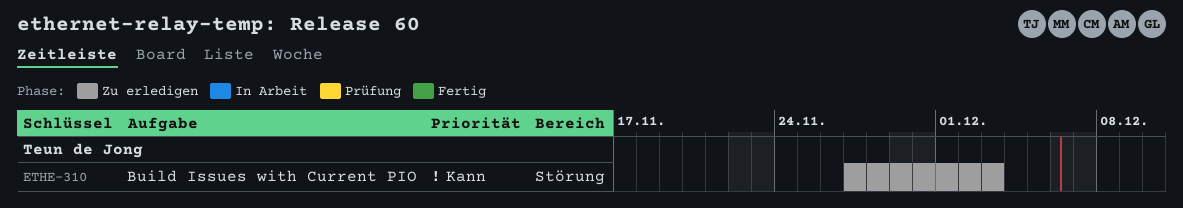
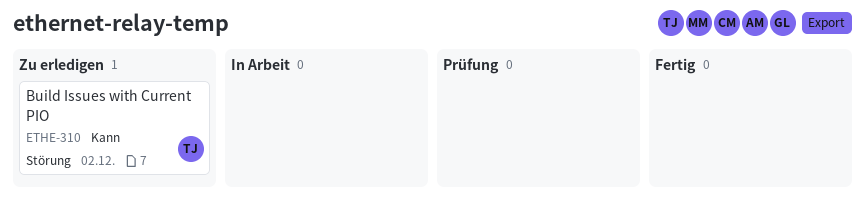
ETHE-310, due: Dec 3 -> Dec 2

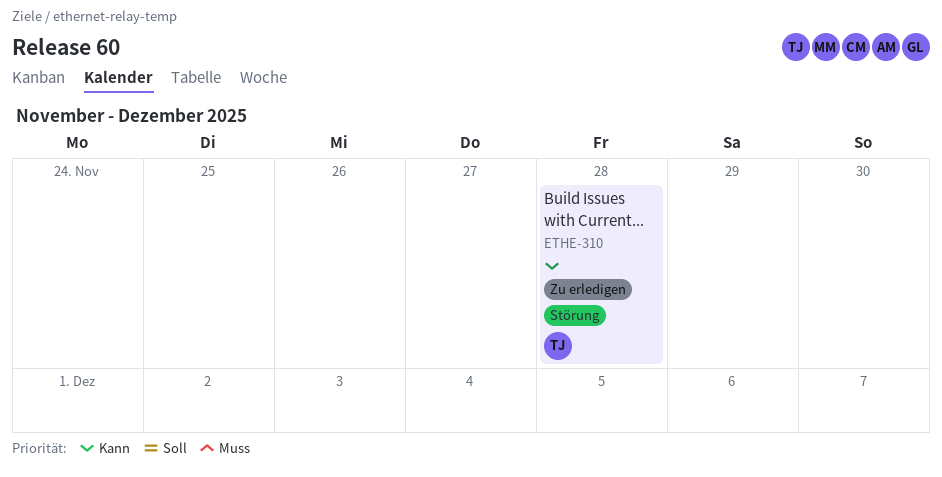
ETHE-310, due: Dec 2 -> Nov 28

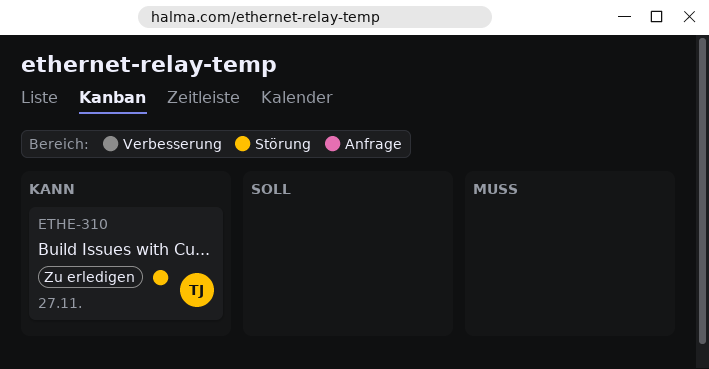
ETHE-310, due: Nov 28 -> Nov 27

